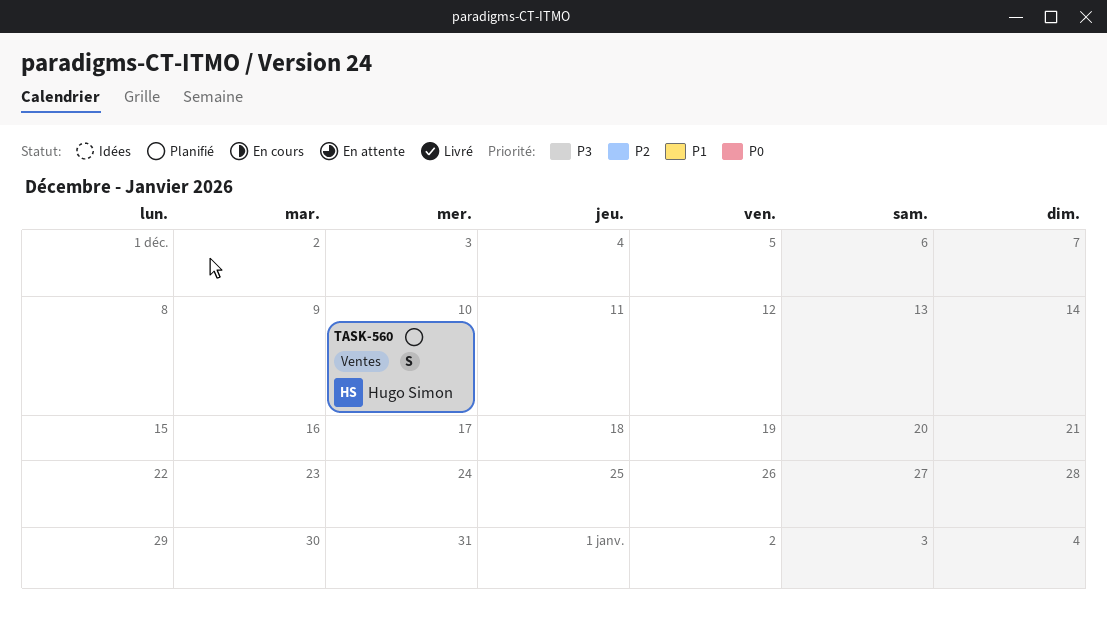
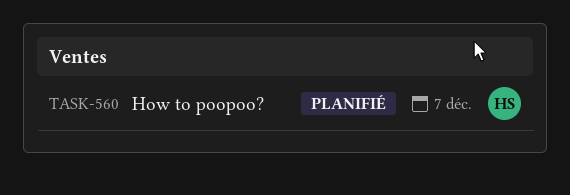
TASK-560, due: Dec 10 -> Dec 7

